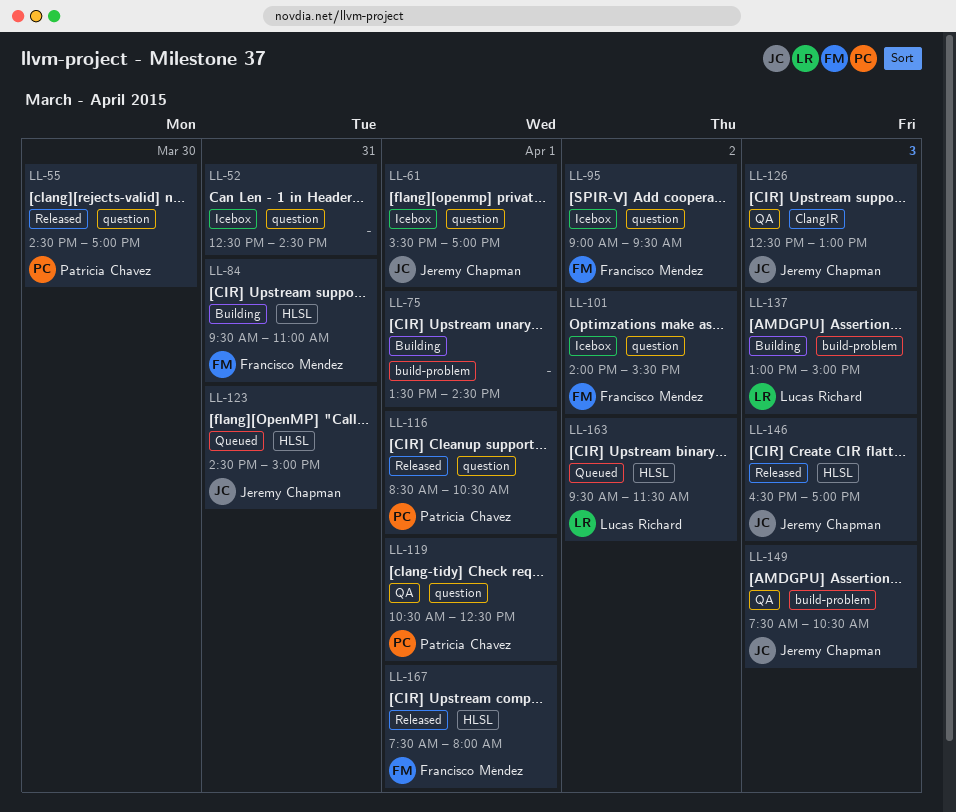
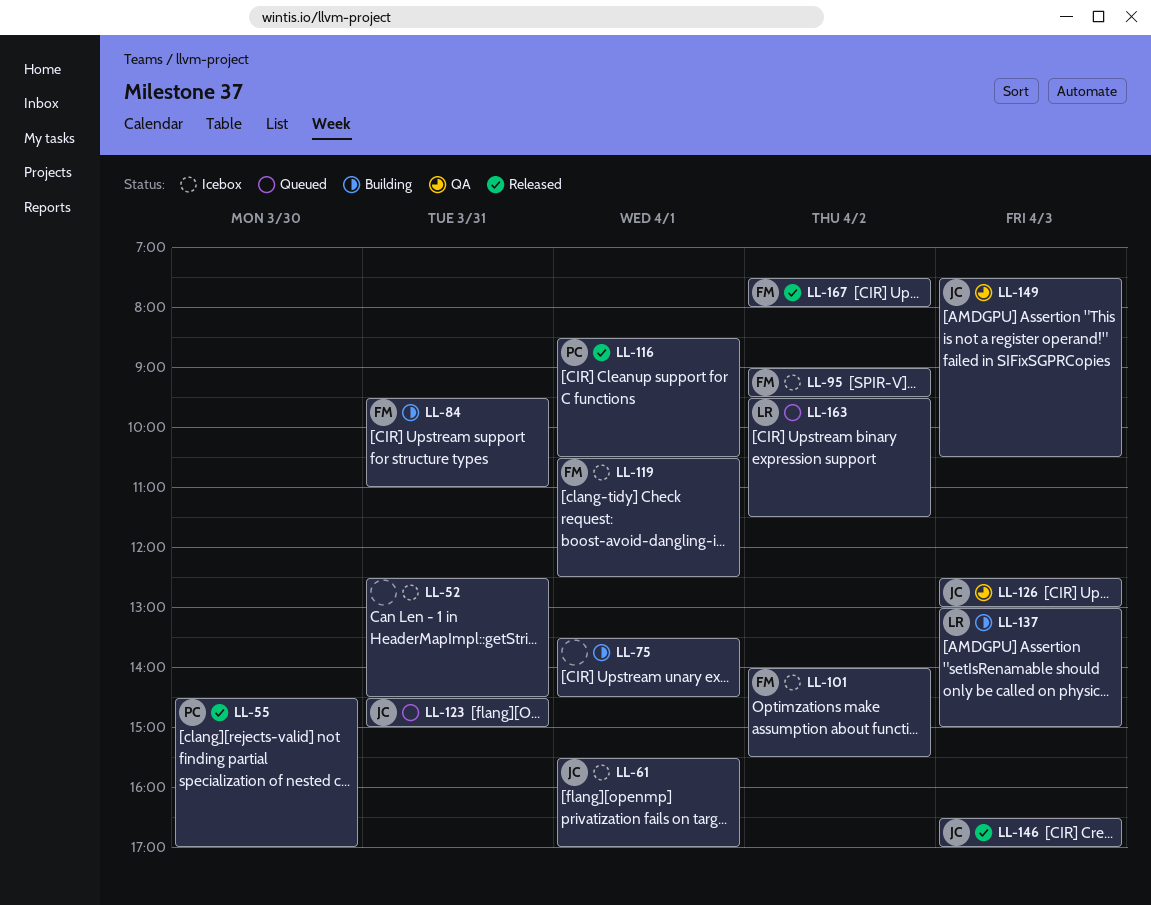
LL-119, status: QA -> Icebox
LL-119, owner: Patricia Chavez -> Francisco Méndez
LL-167, day: Apr 1 -> Apr 2

